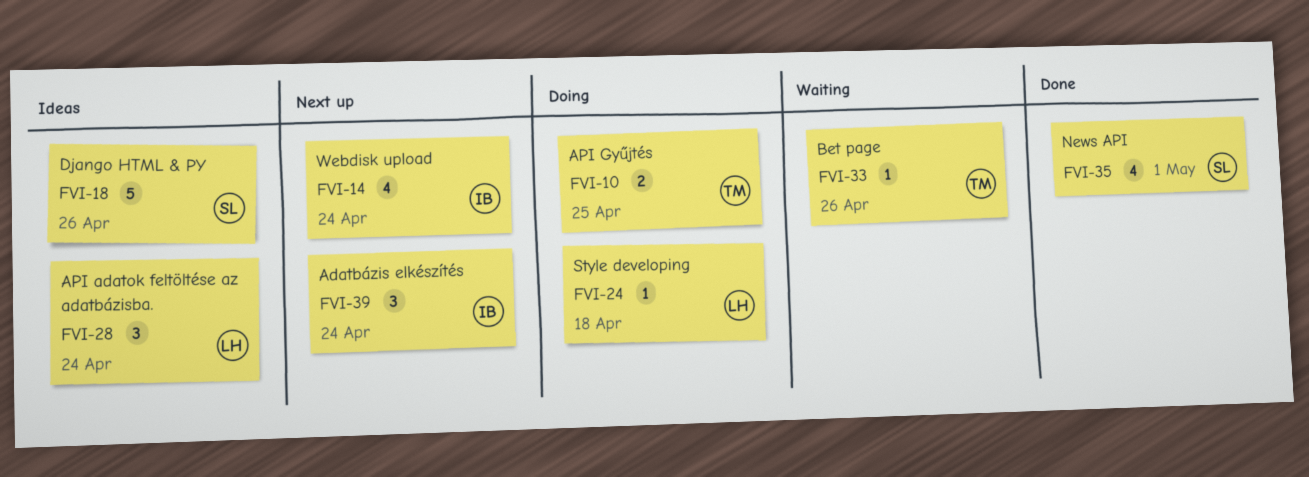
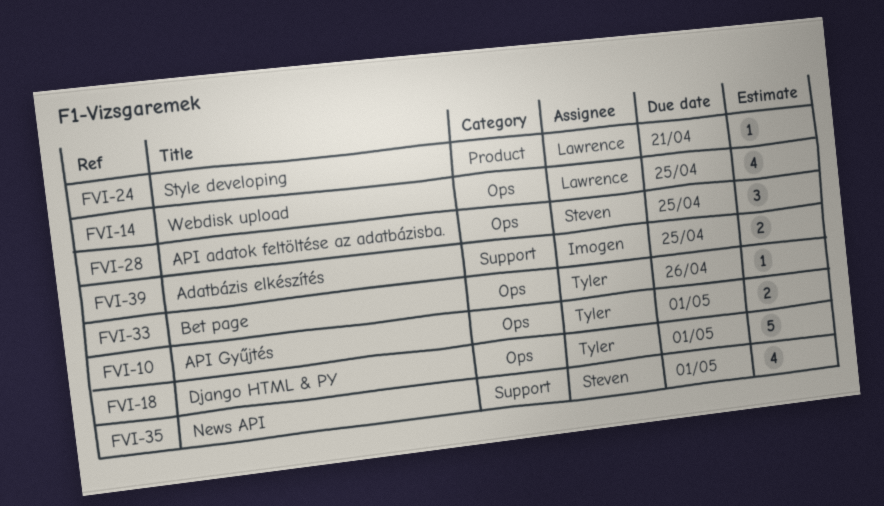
FVI-10, due: Apr 25 -> May 1
FVI-14, owner: Imogen -> Lawrence
FVI-14, due: Apr 24 -> Apr 25
FVI-18, owner: Steven -> Tyler
FVI-18, due: Apr 26 -> May 1
FVI-24, due: Apr 18 -> Apr 21
FVI-28, owner: Lawrence -> Steven
FVI-28, due: Apr 24 -> Apr 25
FVI-39, estimate: 3 -> 2
FVI-39, due: Apr 24 -> Apr 25

